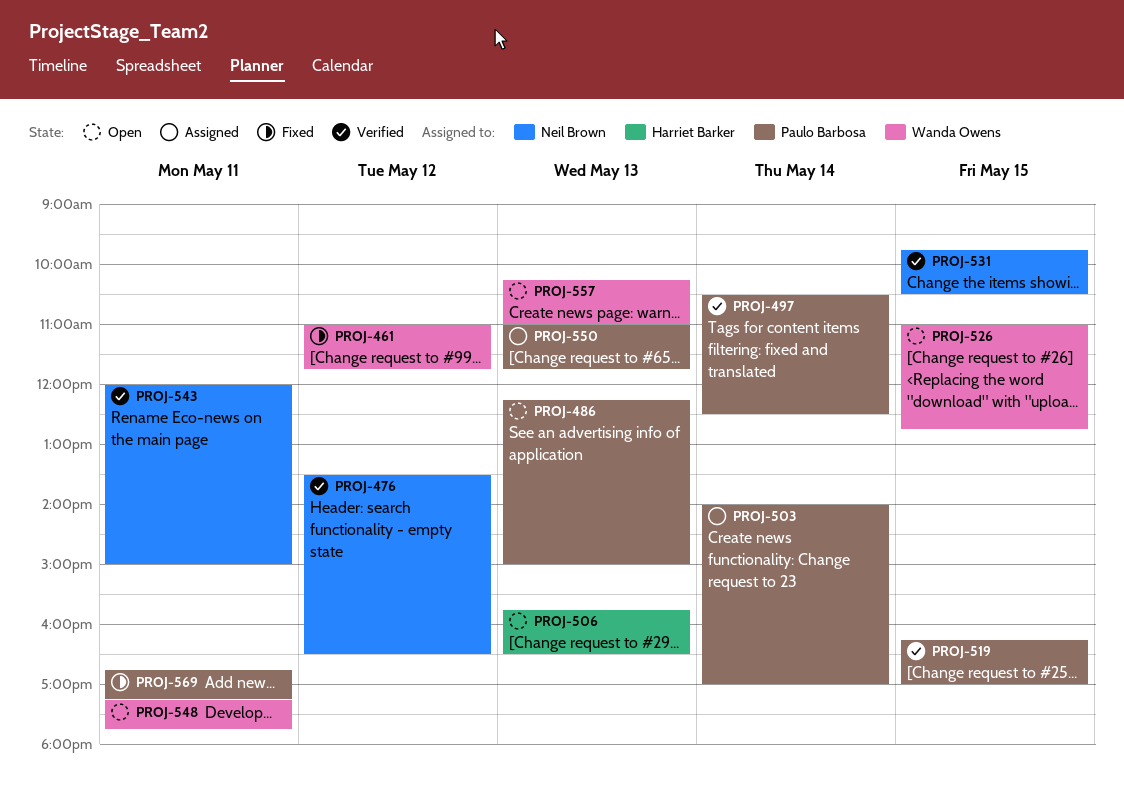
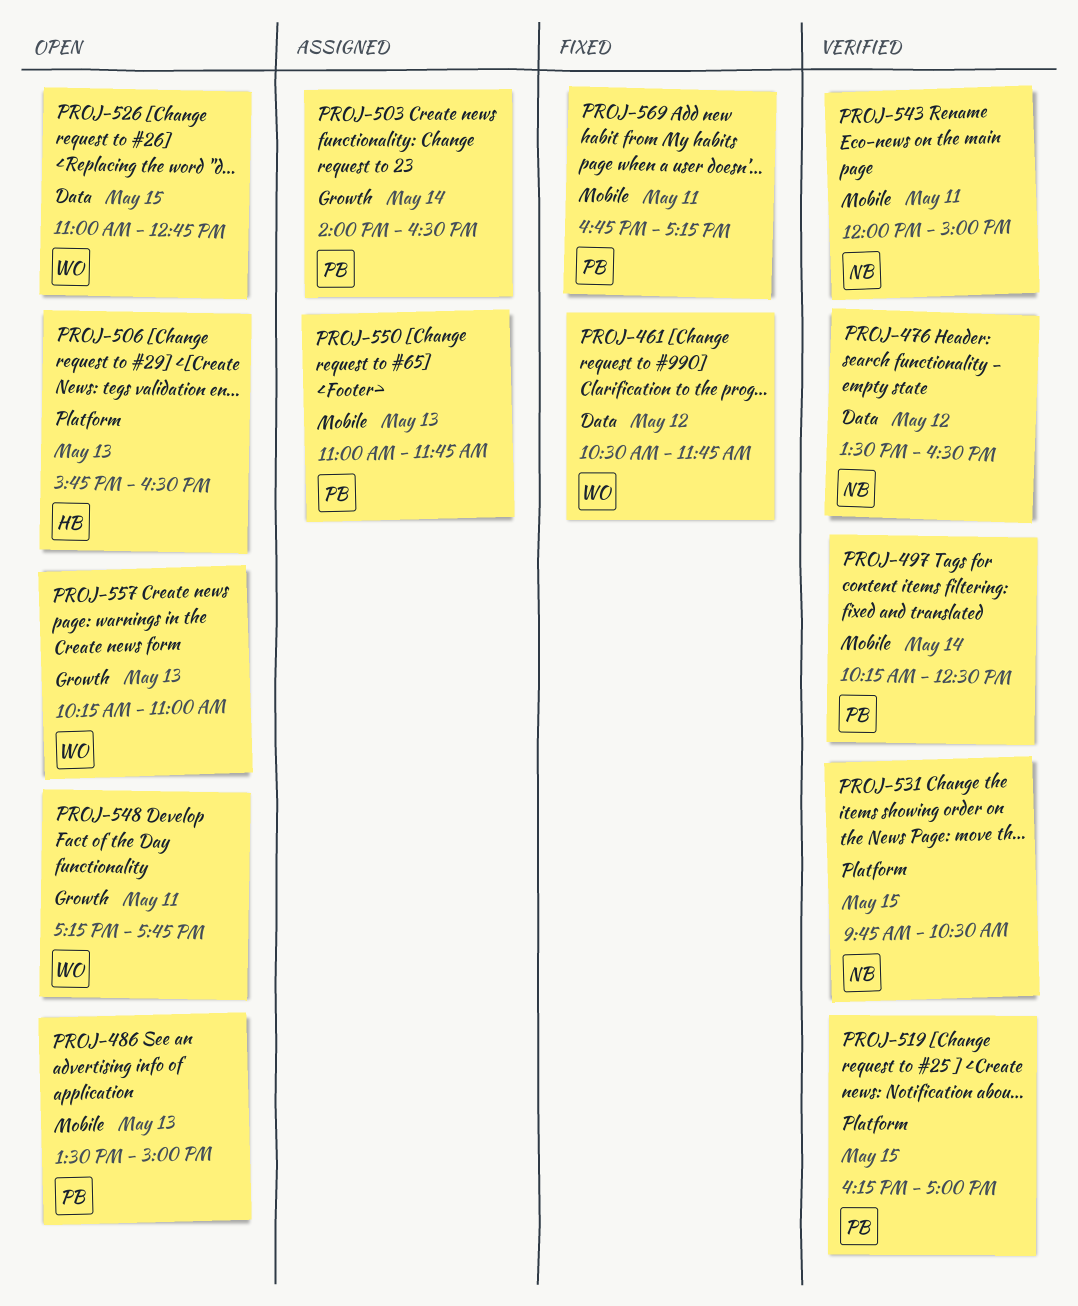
PROJ-461, begins: 11:00 -> 10:30
PROJ-486, begins: 12:15 -> 13:30
PROJ-497, begins: 10:30 -> 10:15
PROJ-503, ends: 17:00 -> 16:30

